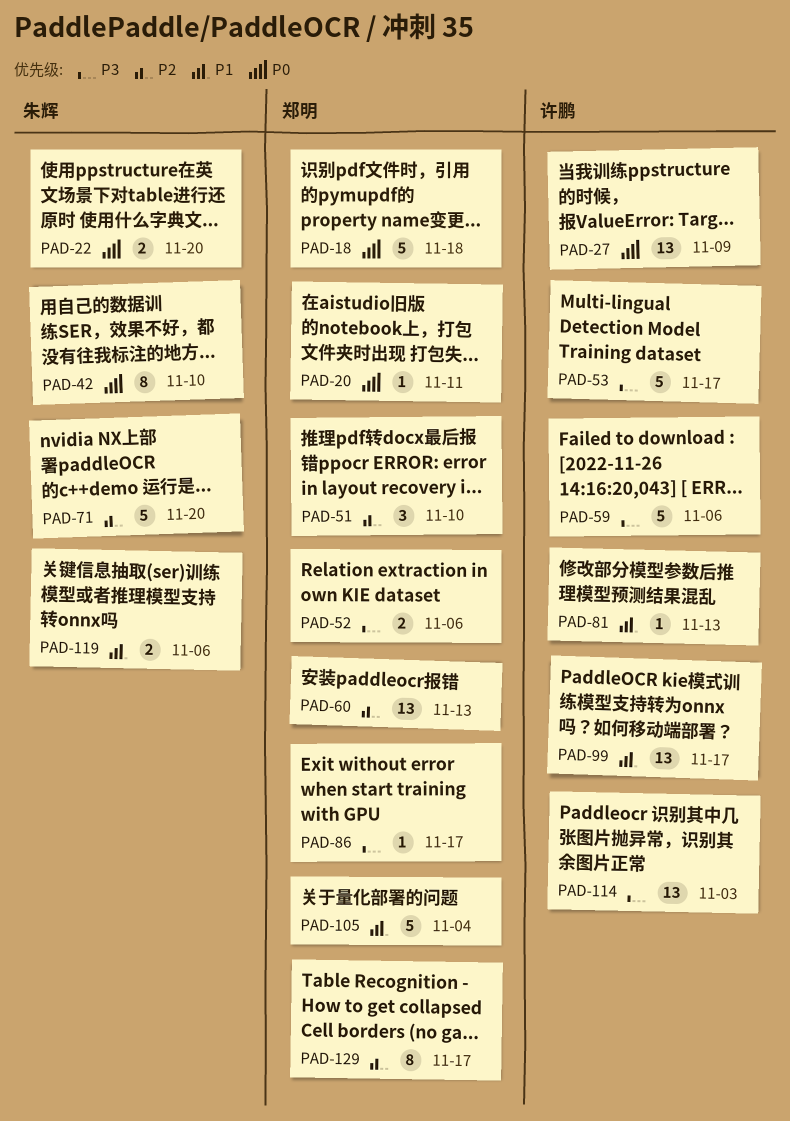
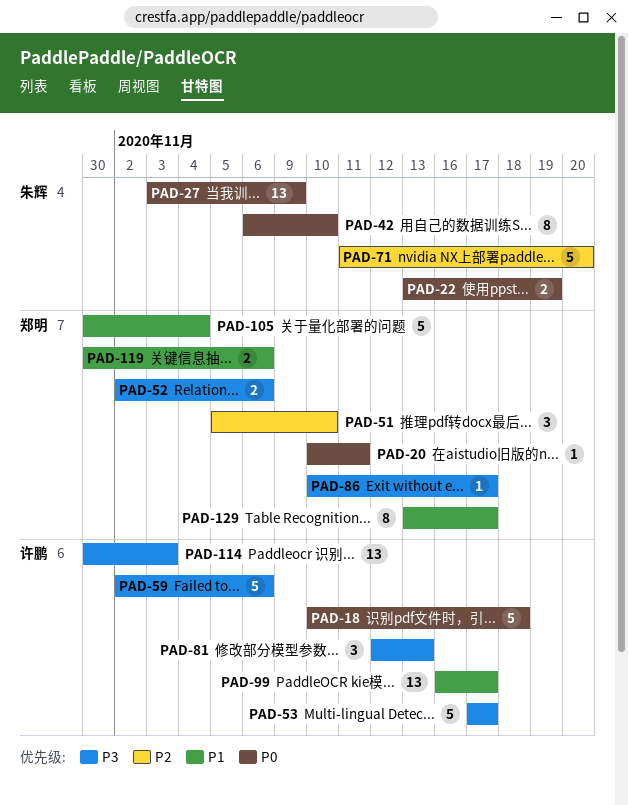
PAD-18, owner: 郑明 -> 许鹏
PAD-22, due: Nov 20 -> Nov 19
PAD-27, owner: 许鹏 -> 朱辉
PAD-60: present -> none
PAD-81, priority: P1 -> P3
PAD-81, estimate: 1 -> 3
PAD-119, owner: 朱辉 -> 郑明
PAD-129, priority: P2 -> P1

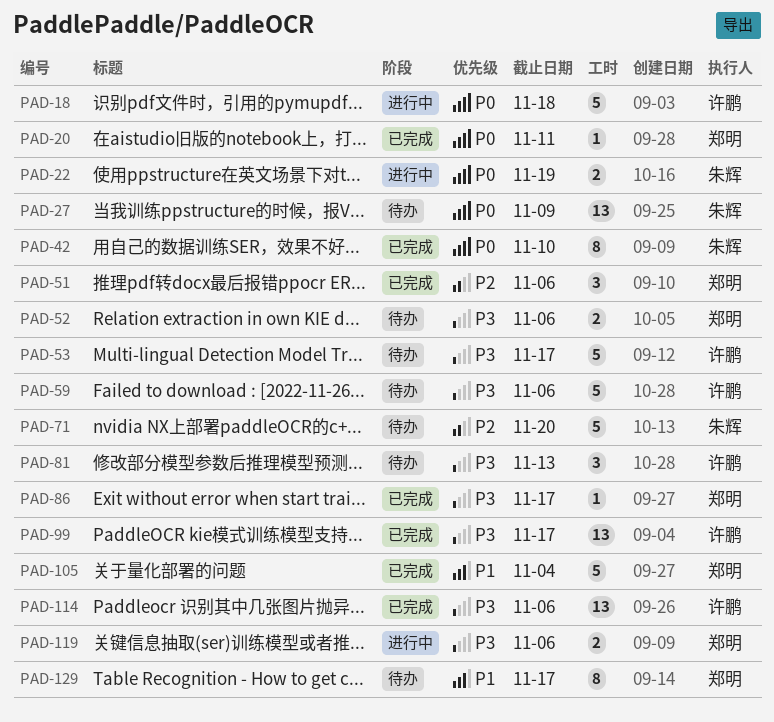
PAD-51, due: Nov 10 -> Nov 6
PAD-99, priority: P1 -> P3
PAD-114, due: Nov 3 -> Nov 6
PAD-119, priority: P1 -> P3

